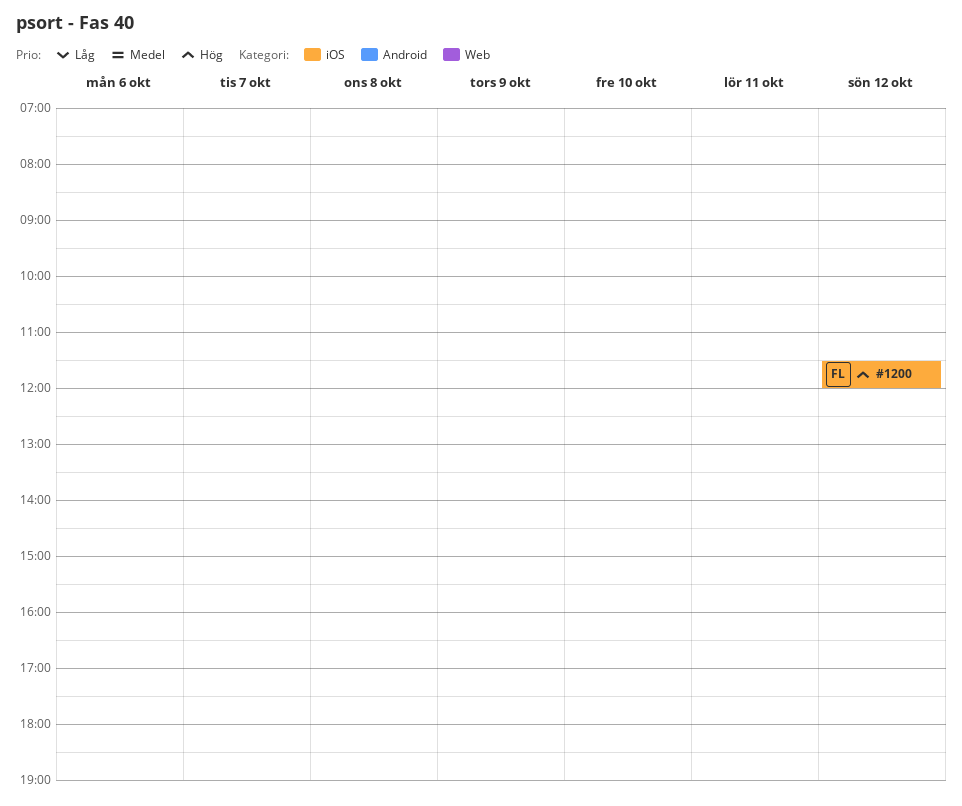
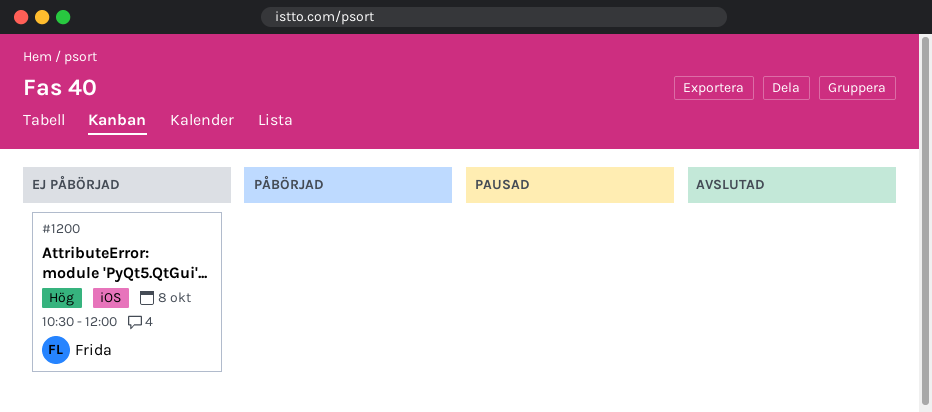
#1200, day: Oct 12 -> Oct 8
#1200, begins: 11:30 -> 10:30

